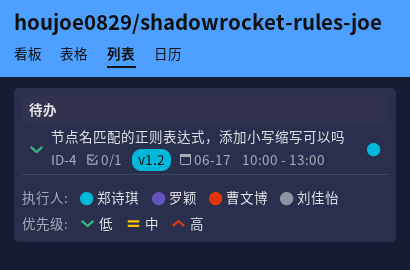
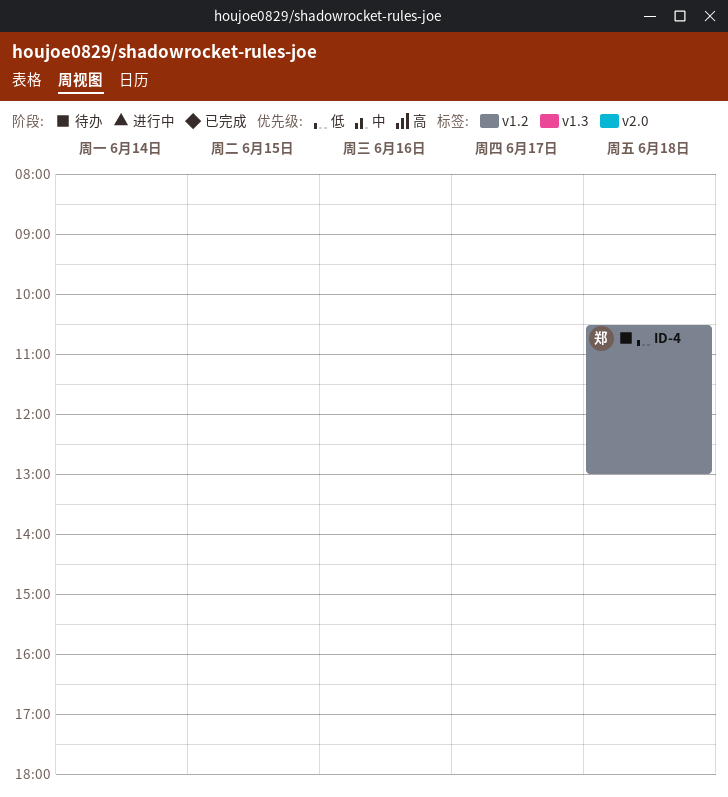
ID-4, day: Jun 17 -> Jun 18
ID-4, begins: 10:00 -> 10:30

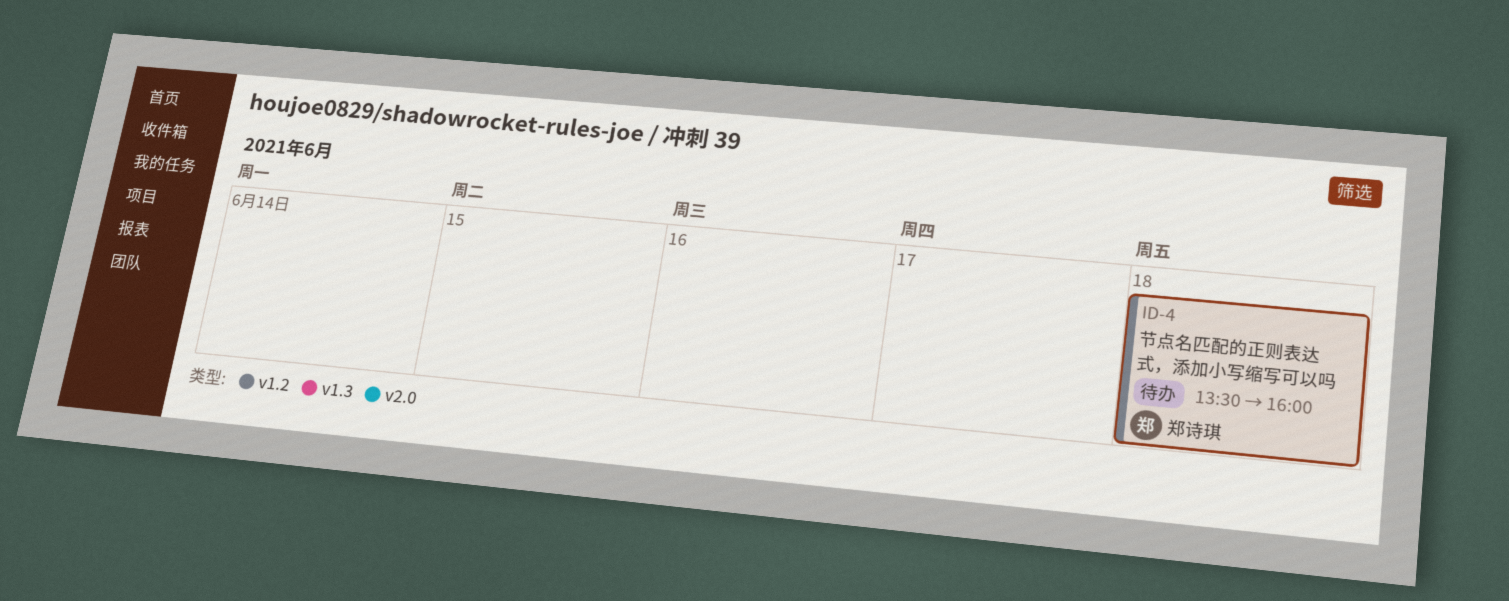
ID-4, begins: 10:30 -> 13:30
ID-4, ends: 13:00 -> 16:00

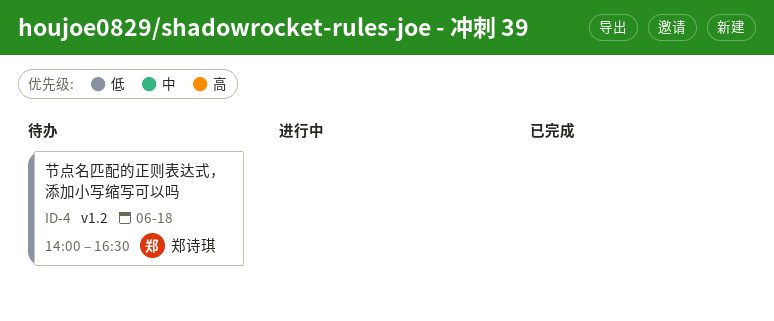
ID-4, begins: 13:30 -> 14:00
ID-4, ends: 16:00 -> 16:30

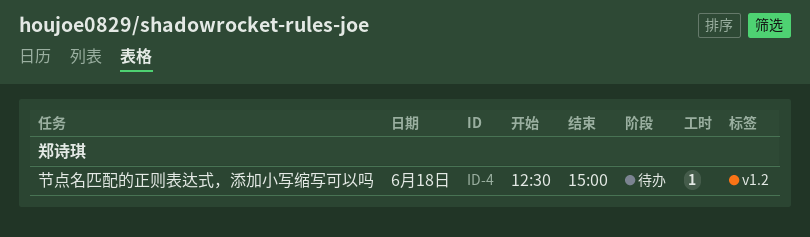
ID-4, begins: 14:00 -> 12:30
ID-4, ends: 16:30 -> 15:00

